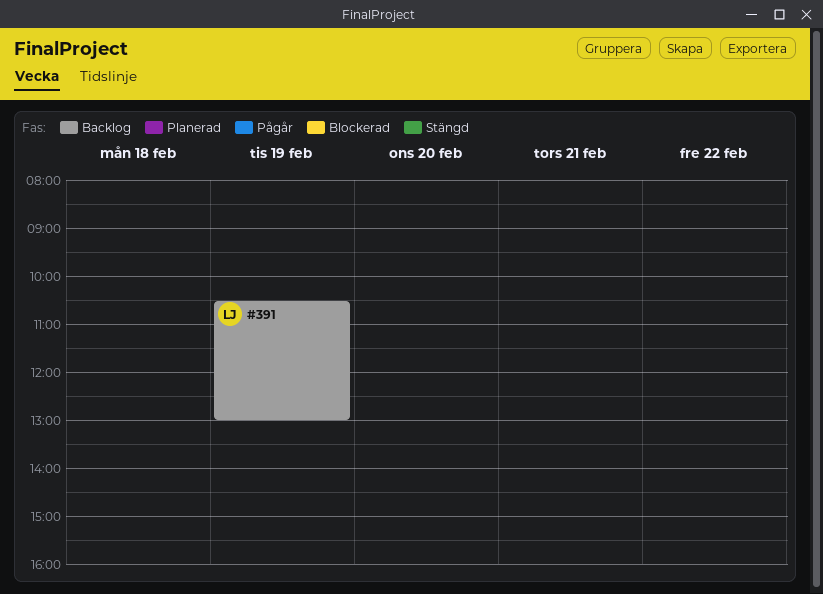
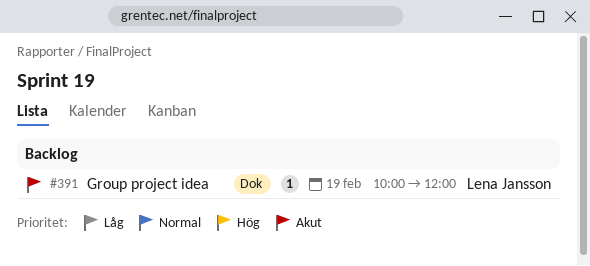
#391, begins: 10:30 -> 10:00
#391, ends: 13:00 -> 12:00

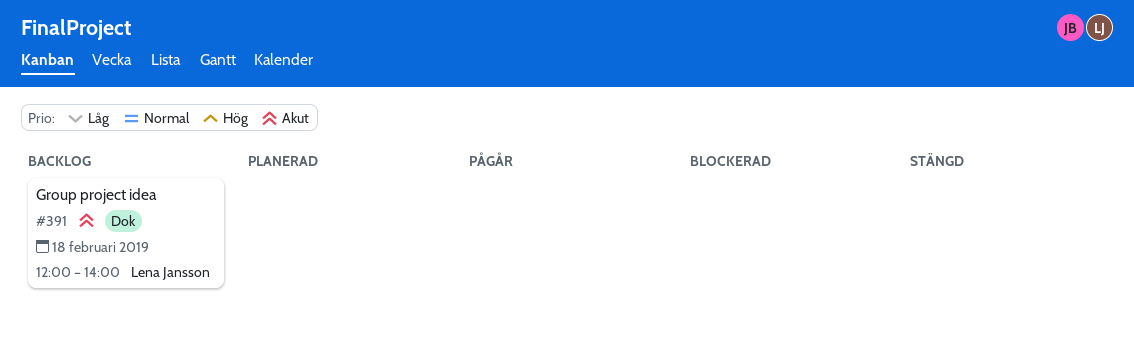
#391, day: Feb 19 -> Feb 18
#391, begins: 10:00 -> 12:00
#391, ends: 12:00 -> 14:00

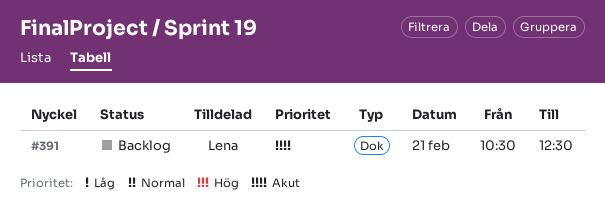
#391, day: Feb 18 -> Feb 21
#391, begins: 12:00 -> 10:30
#391, ends: 14:00 -> 12:30

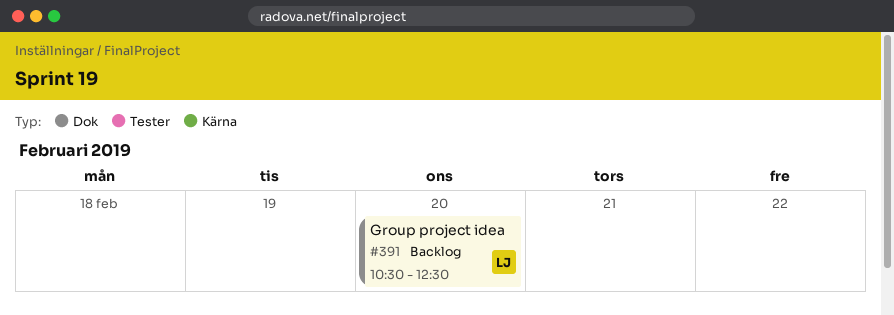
#391, day: Feb 21 -> Feb 20

